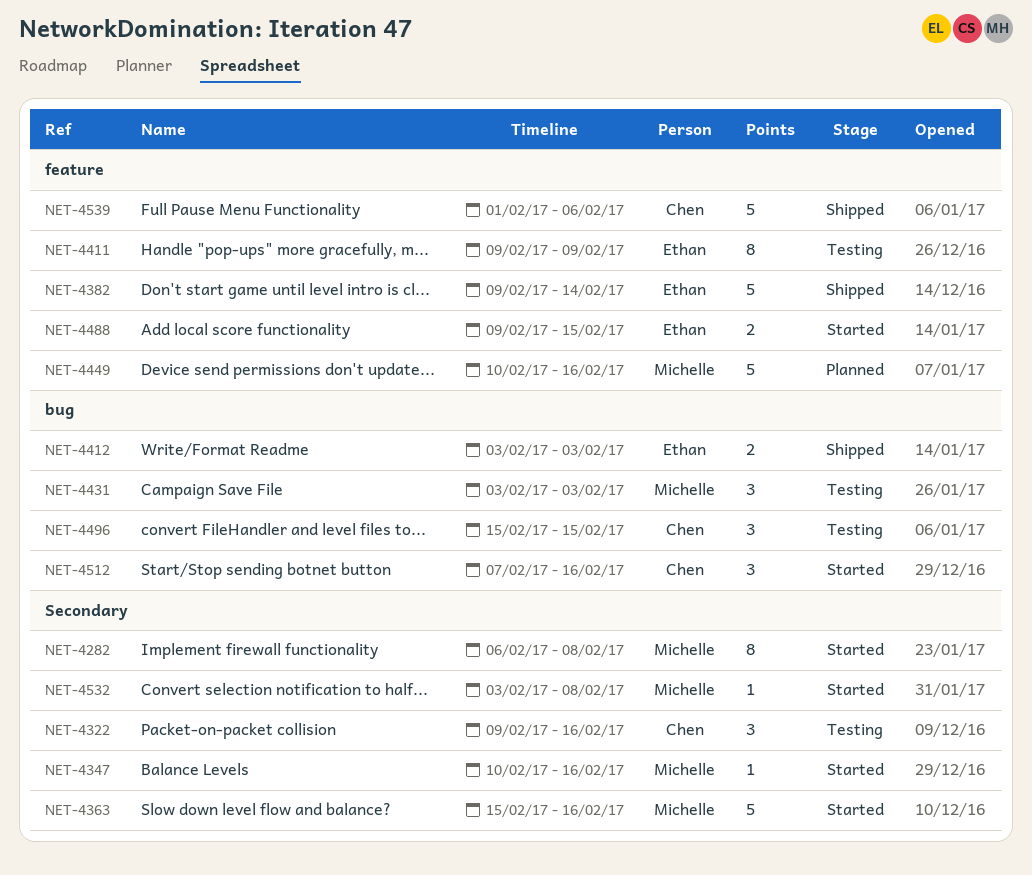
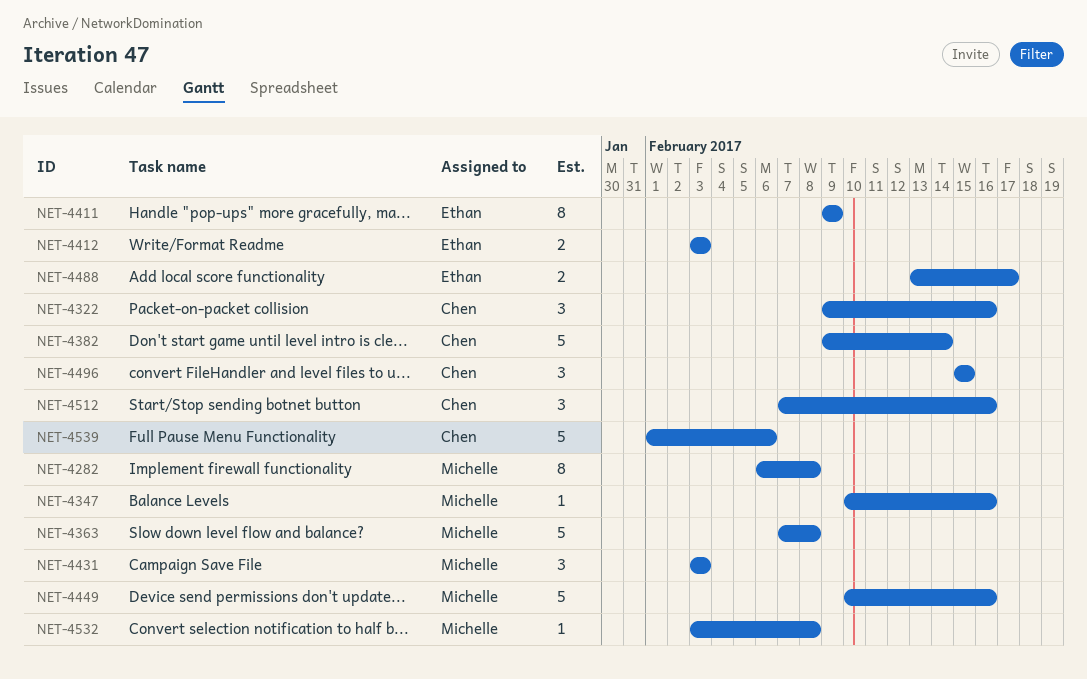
NET-4363, start: Feb 15 -> Feb 7
NET-4363, due: Feb 16 -> Feb 8
NET-4382, owner: Ethan -> Chen
NET-4488, start: Feb 9 -> Feb 13
NET-4488, due: Feb 15 -> Feb 17

